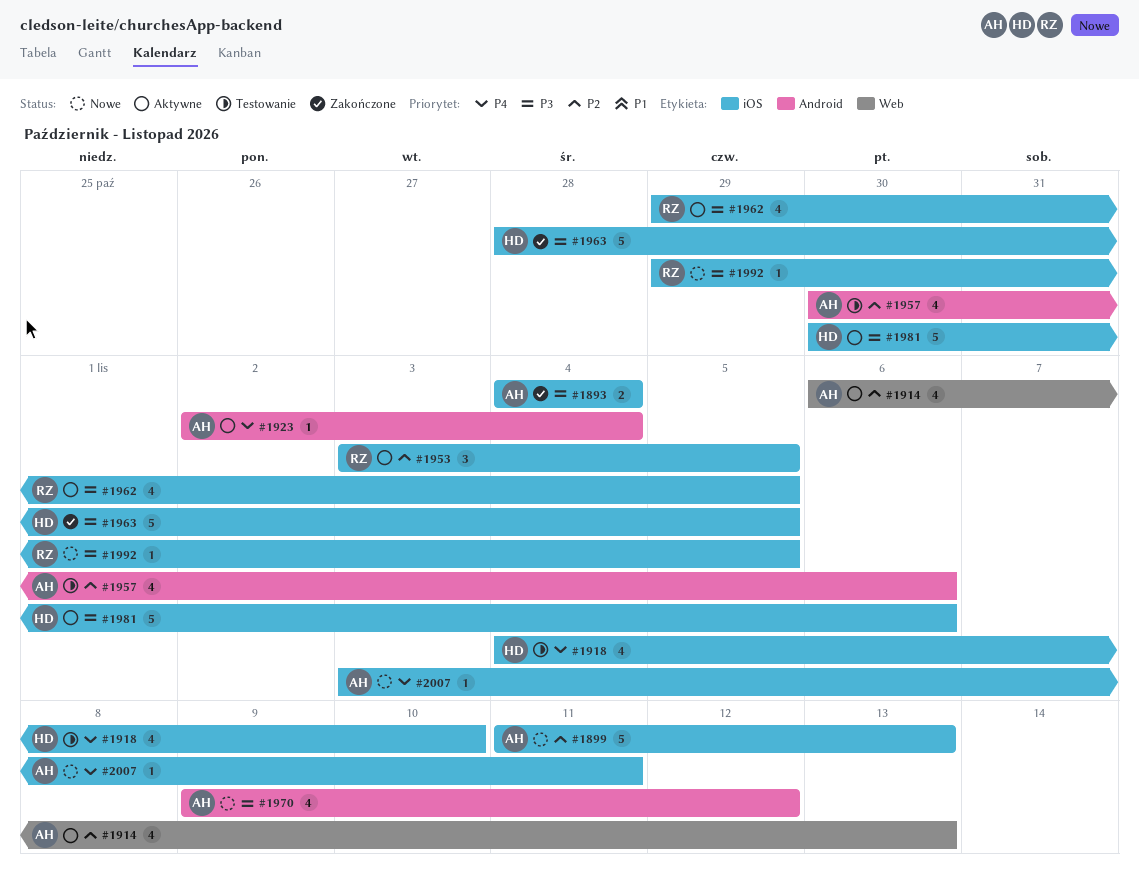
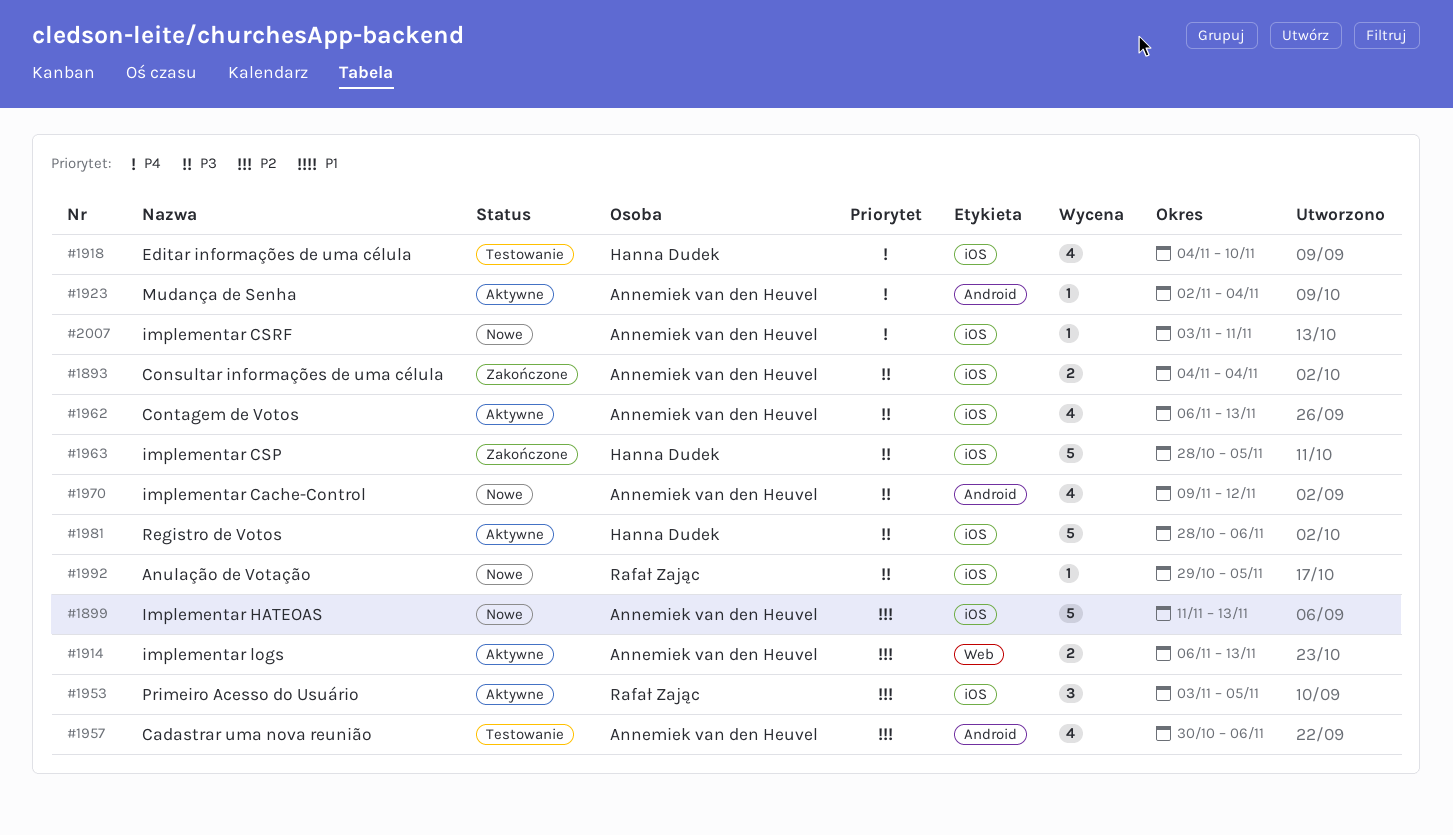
#1914, estimate: 4 -> 2
#1962, owner: Rafał Zając -> Annemiek van den Heuvel
#1962, start: Oct 29 -> Nov 6
#1962, due: Nov 5 -> Nov 13
#1981, start: Oct 30 -> Oct 28

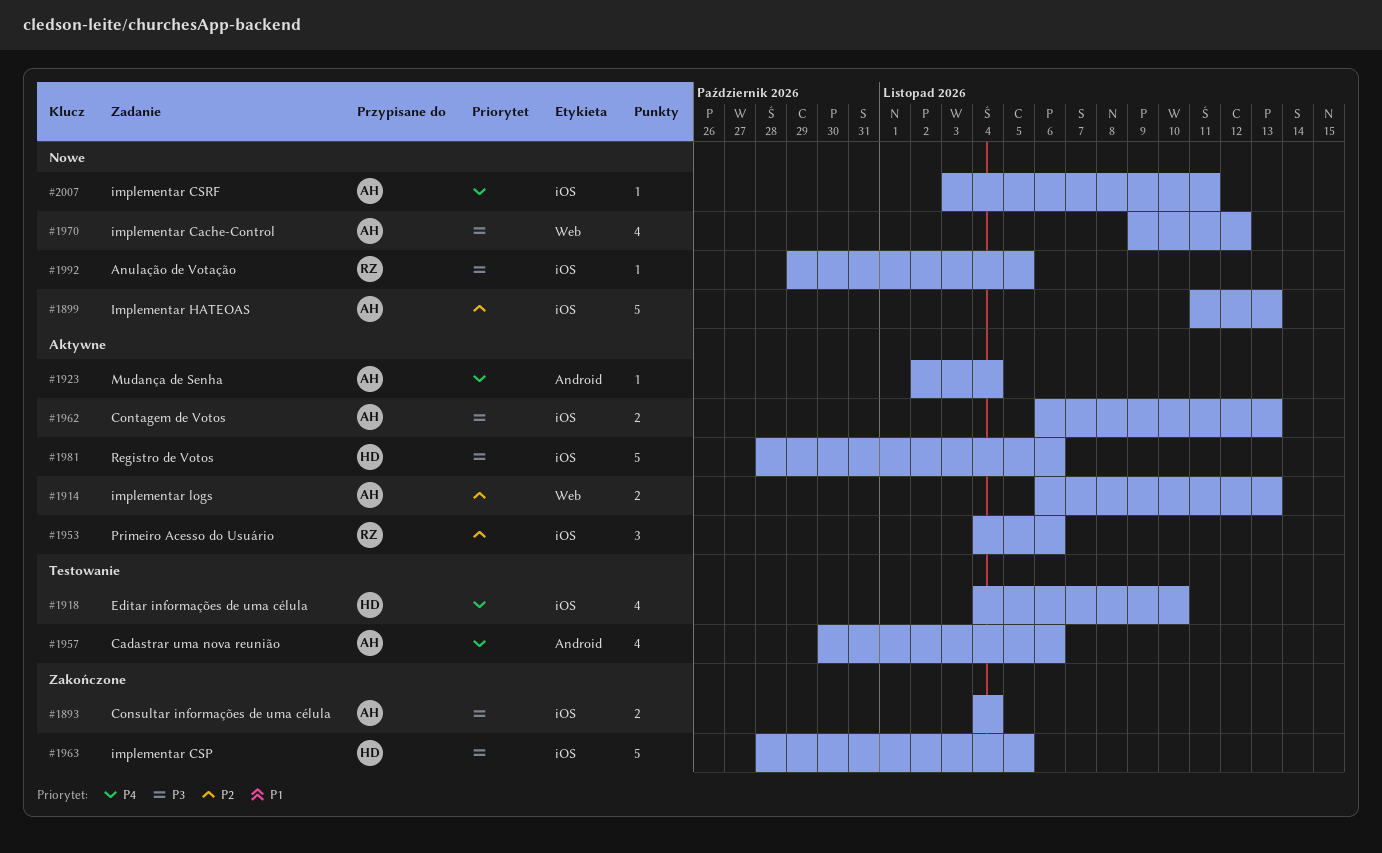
#1953, start: Nov 3 -> Nov 4
#1953, due: Nov 5 -> Nov 6
#1957, priority: P2 -> P4
#1962, estimate: 4 -> 2
#1970, label: Android -> Web

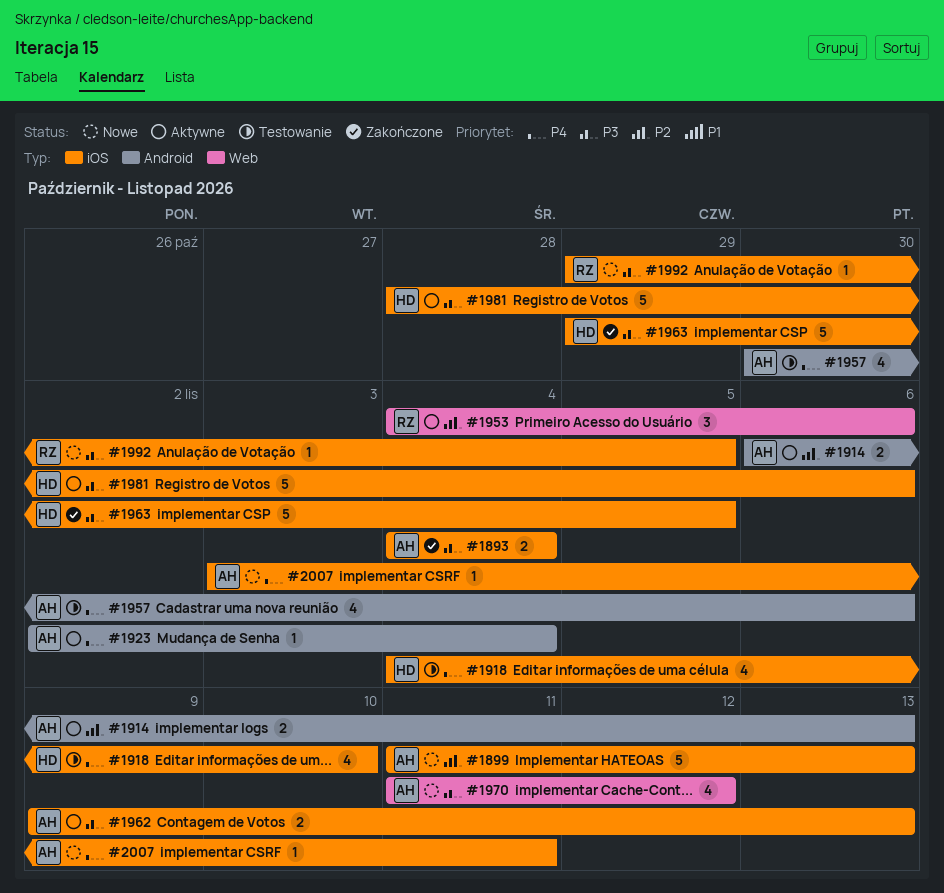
#1914, label: Web -> Android
#1953, label: iOS -> Web
#1962, start: Nov 6 -> Nov 9
#1963, start: Oct 28 -> Oct 29
#1970, start: Nov 9 -> Nov 11

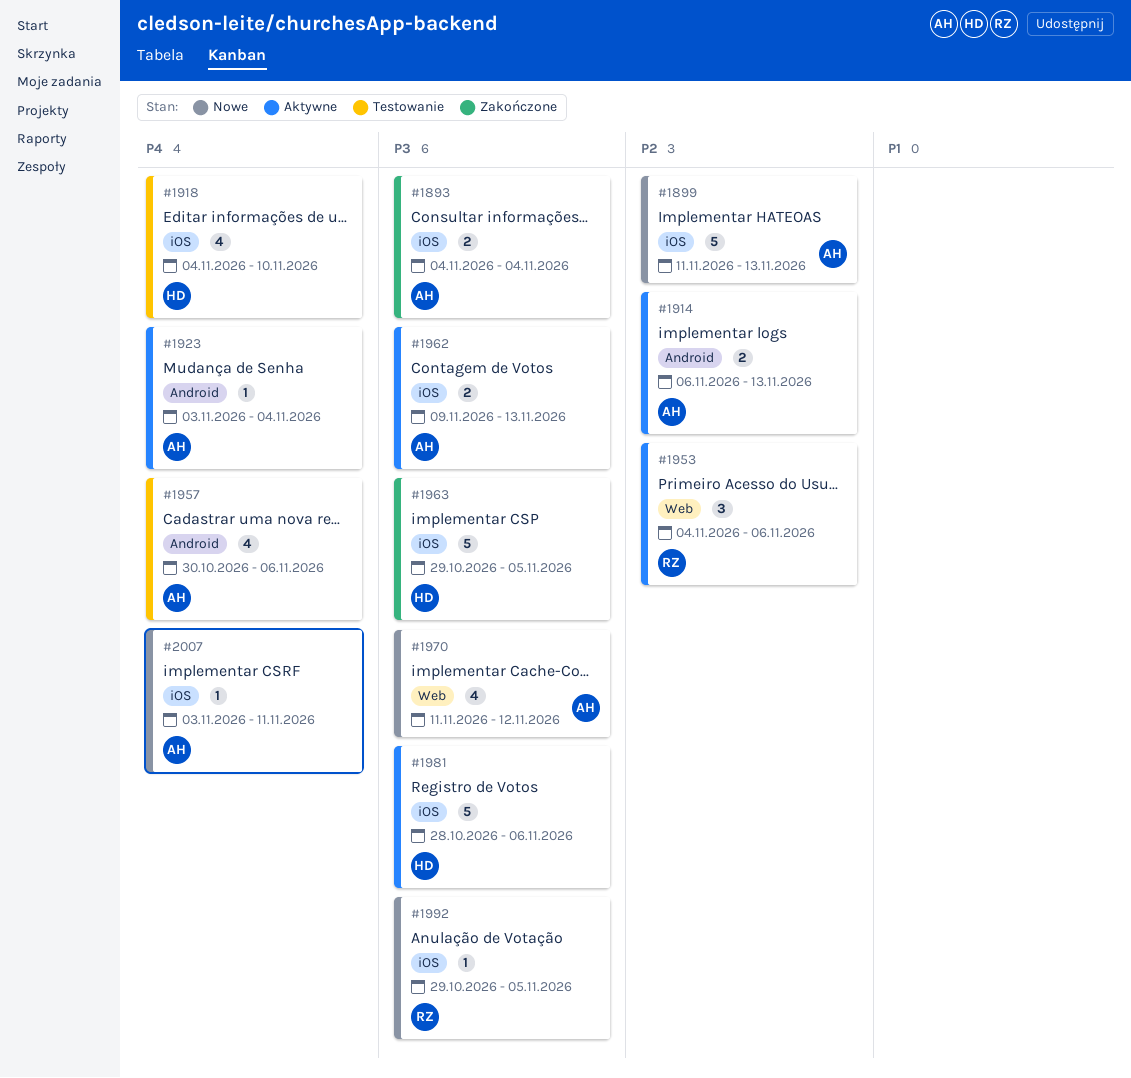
#1923, start: Nov 2 -> Nov 3

